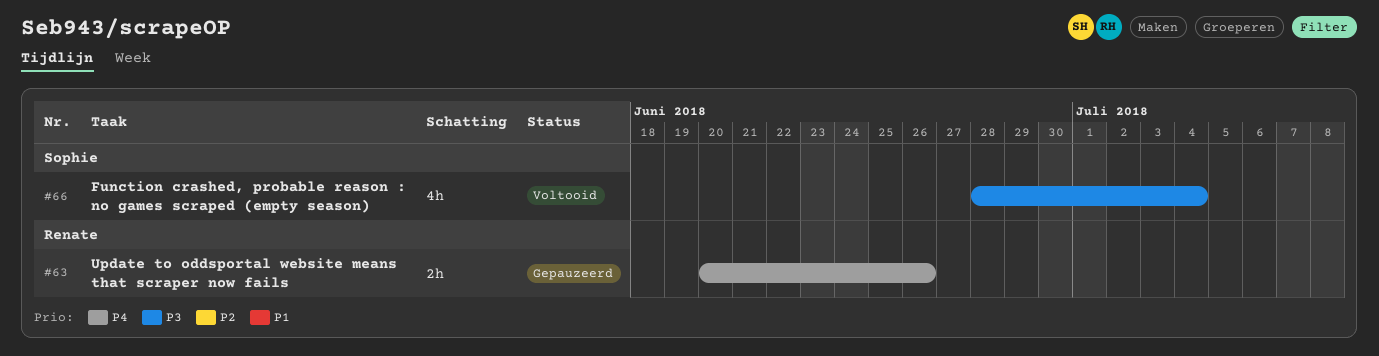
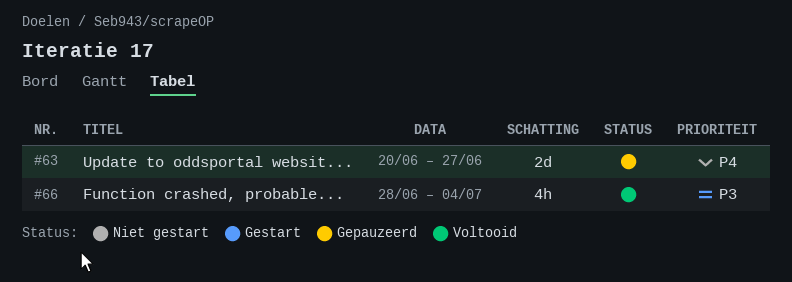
#63, estimate: 2h -> 2d
#63, due: Jun 26 -> Jun 27

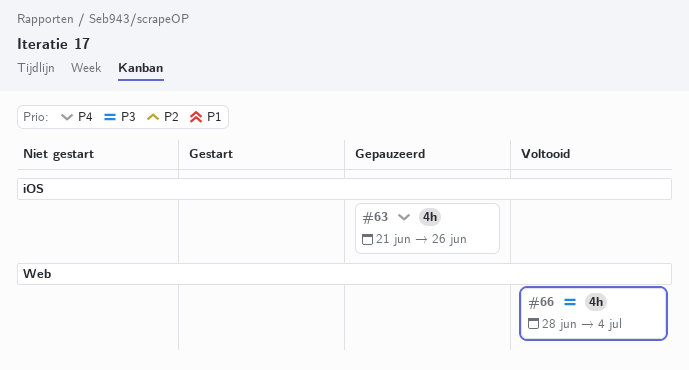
#63, estimate: 2d -> 4h
#63, start: Jun 20 -> Jun 21
#63, due: Jun 27 -> Jun 26

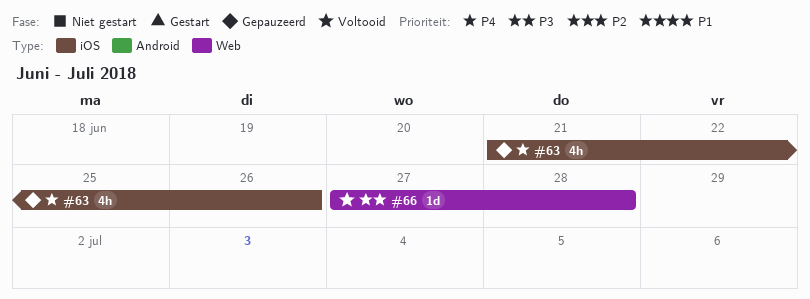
#66, estimate: 4h -> 1d
#66, start: Jun 28 -> Jun 27
#66, due: Jul 4 -> Jun 28

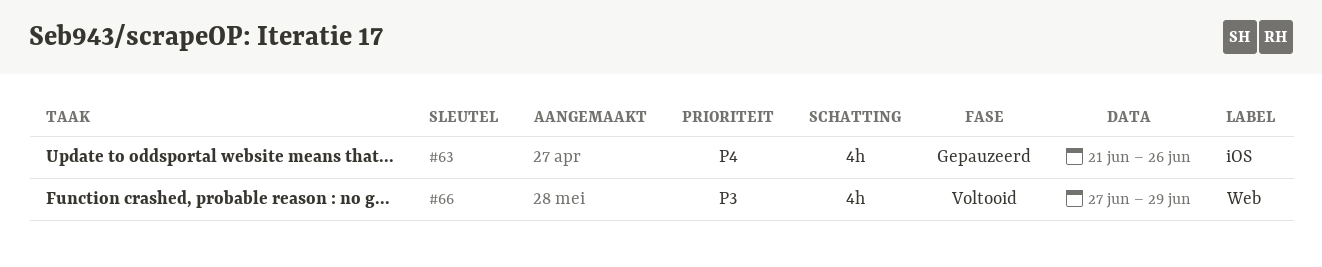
#66, estimate: 1d -> 4h
#66, due: Jun 28 -> Jun 29

